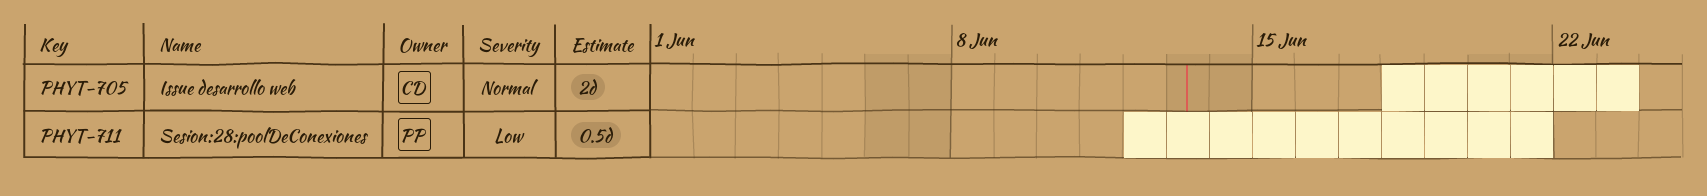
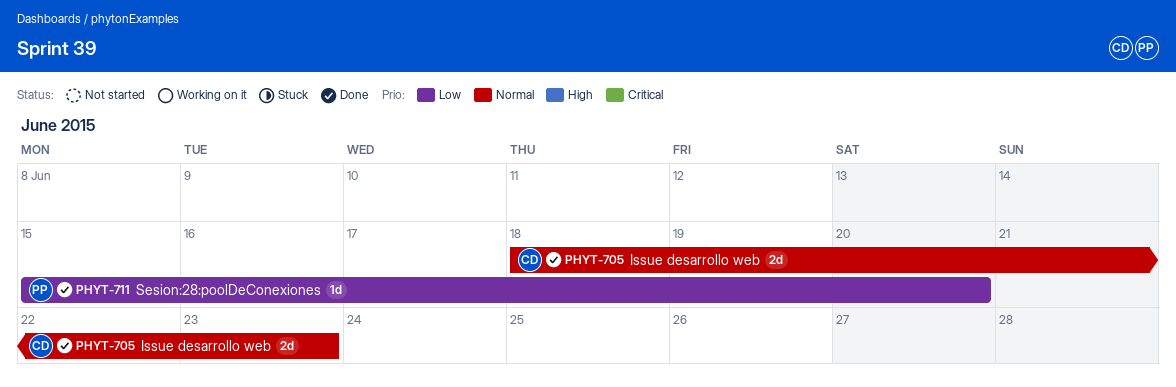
PHYT-711, estimate: 0.5d -> 1d
PHYT-711, start: Jun 12 -> Jun 15
PHYT-711, due: Jun 21 -> Jun 20

